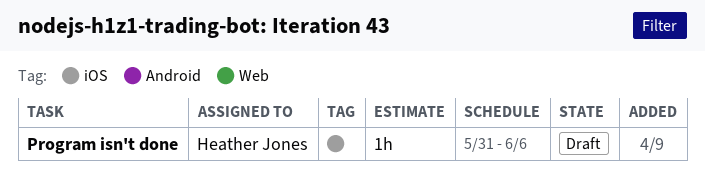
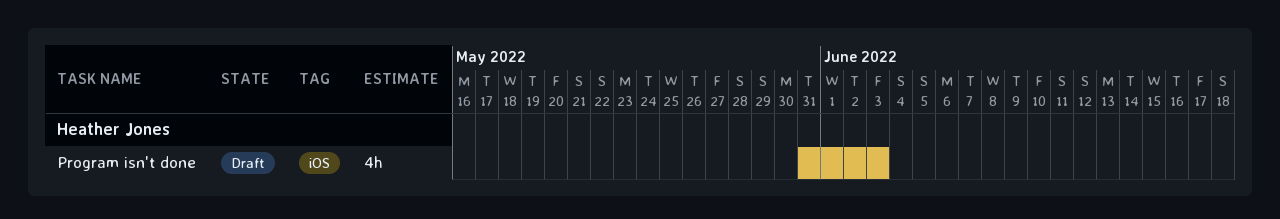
Program isn't done, estimate: 1h -> 4h
Program isn't done, due: Jun 6 -> Jun 3

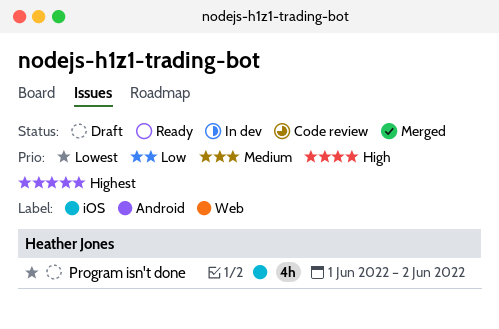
Program isn't done, start: May 31 -> Jun 1
Program isn't done, due: Jun 3 -> Jun 2

